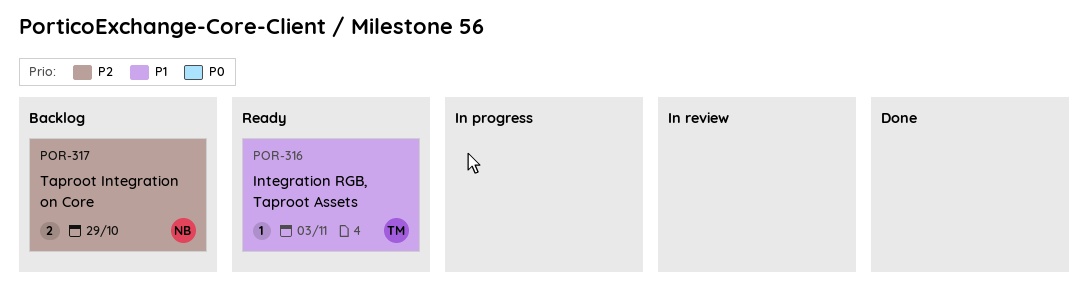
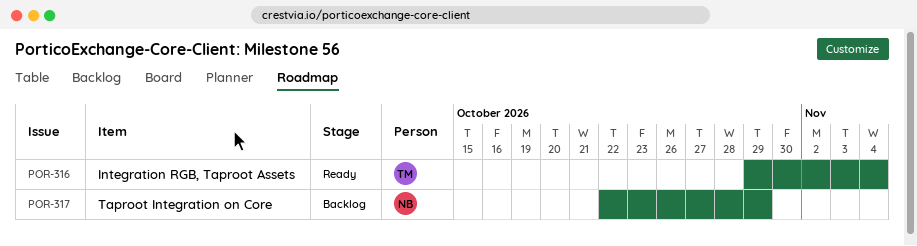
POR-316, due: Nov 3 -> Nov 4

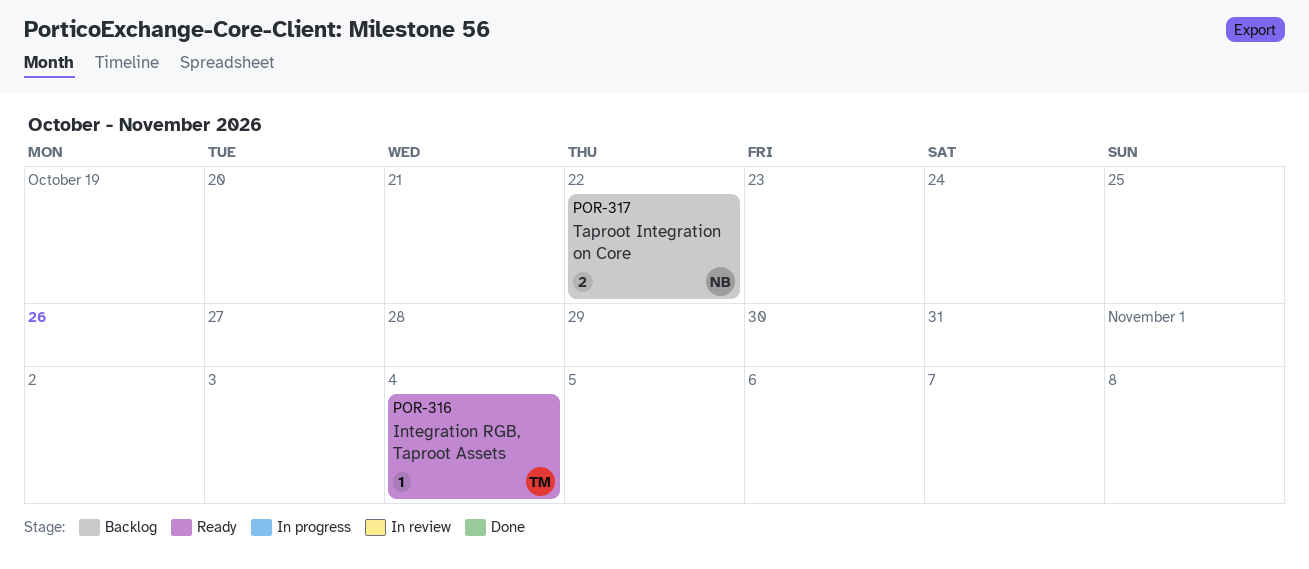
POR-317, due: Oct 29 -> Oct 22

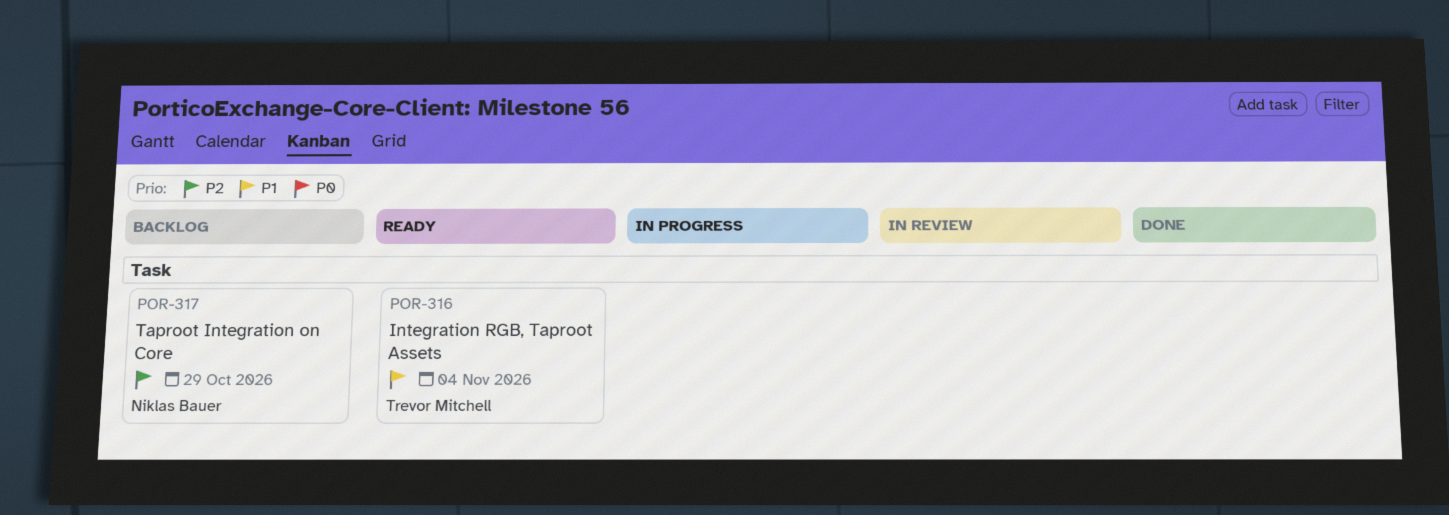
POR-317, due: Oct 22 -> Oct 29

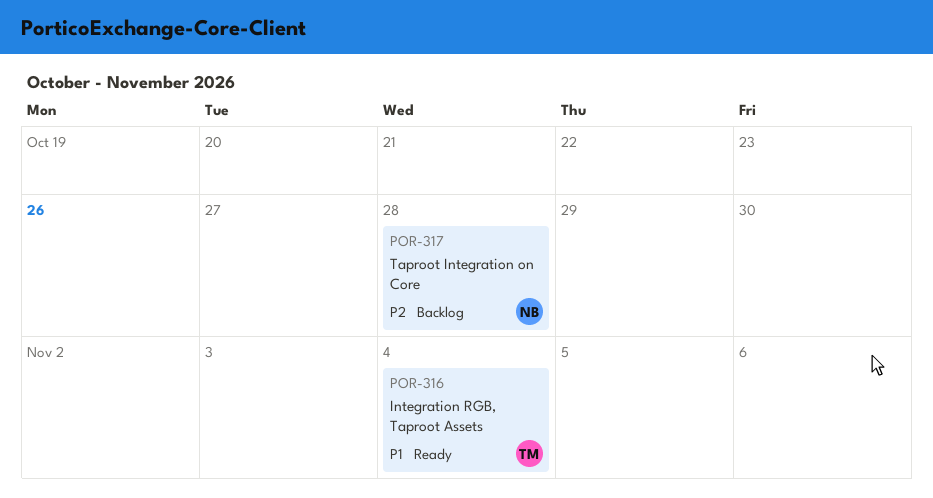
POR-317, due: Oct 29 -> Oct 28

